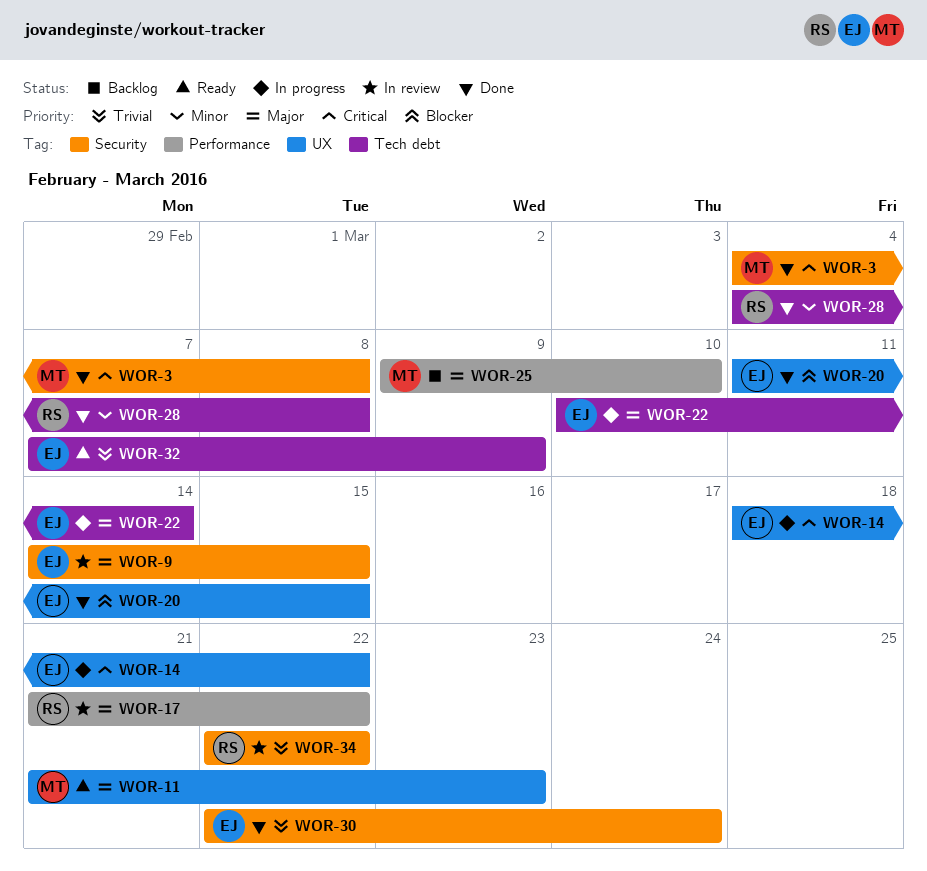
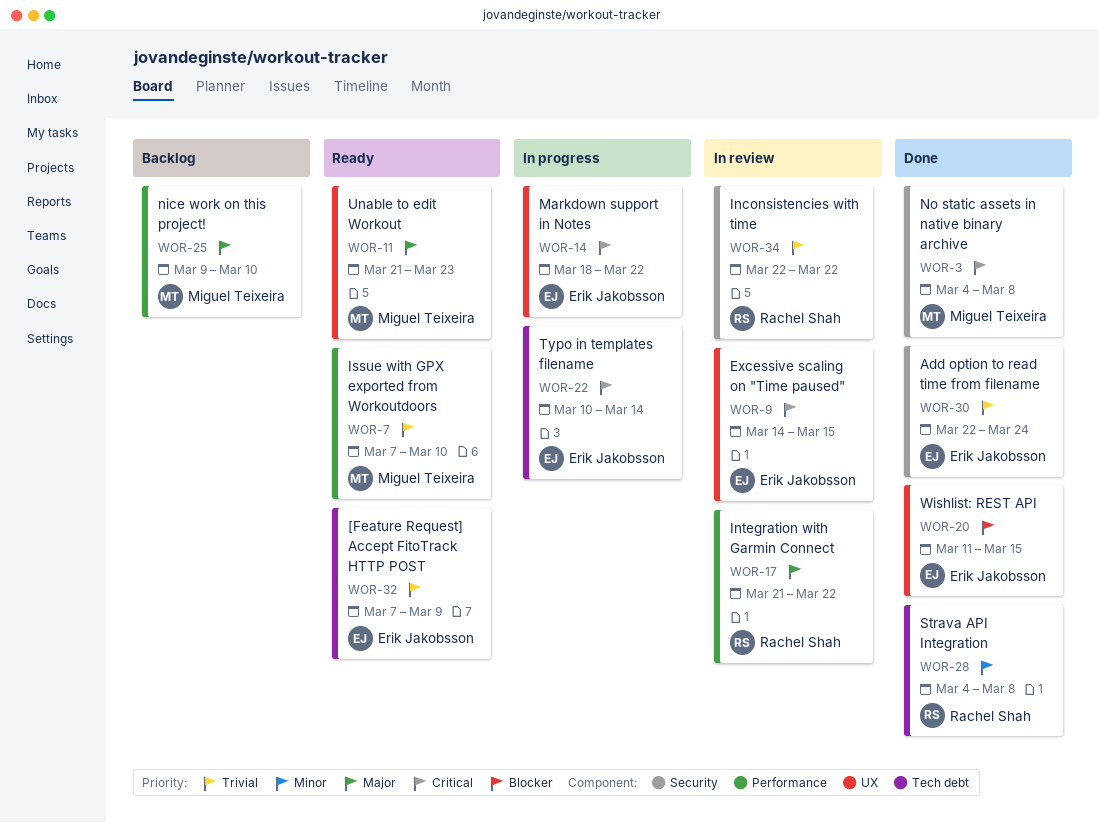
WOR-7: none -> present
WOR-9, priority: Major -> Critical
WOR-9, label: Security -> UX
WOR-22, priority: Major -> Critical

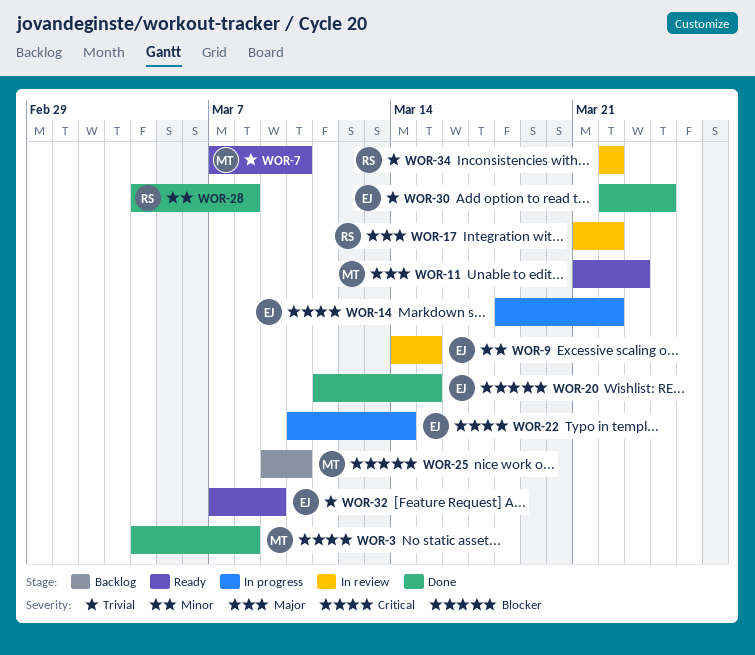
WOR-9, priority: Critical -> Minor
WOR-25, priority: Major -> Blocker

